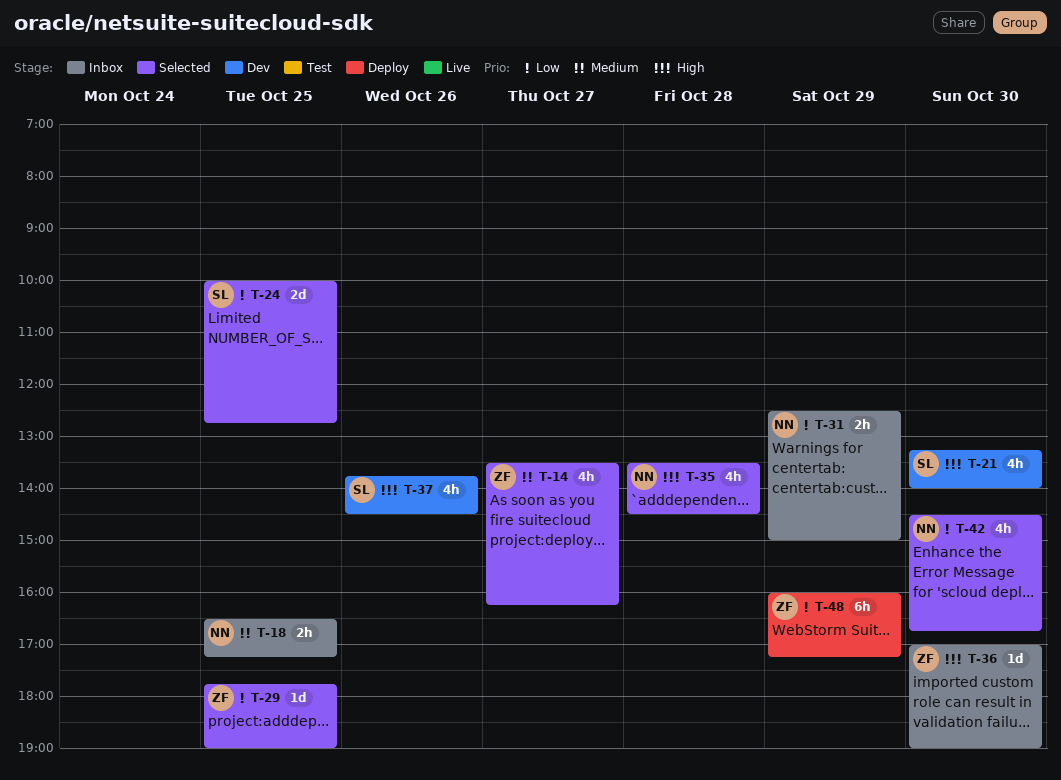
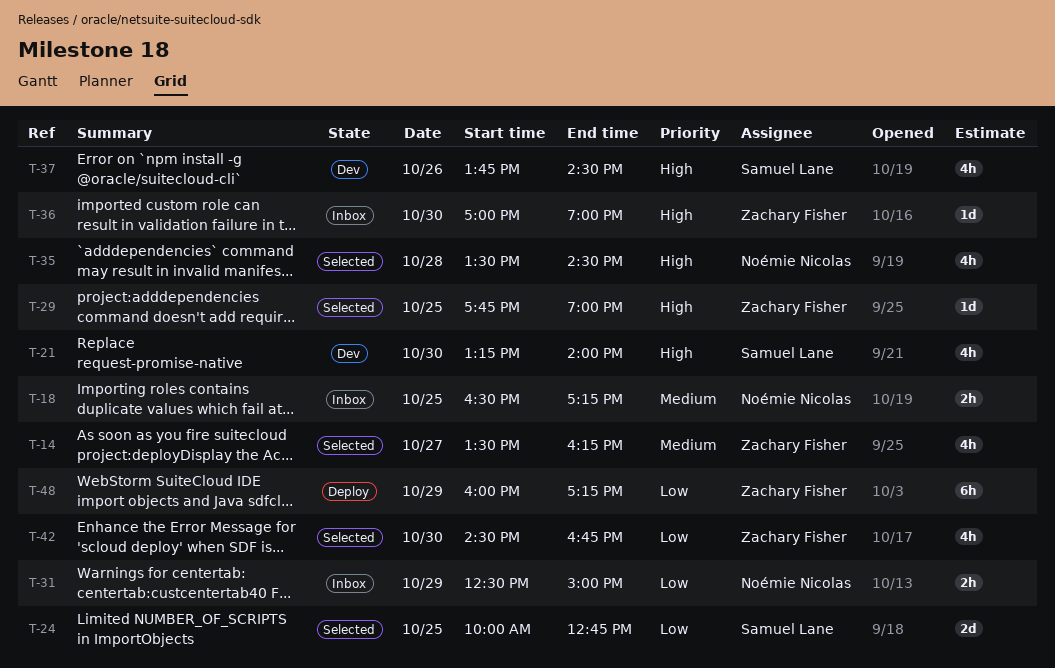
T-29, priority: Low -> High
T-42, owner: Noémie Nicolas -> Zachary Fisher

